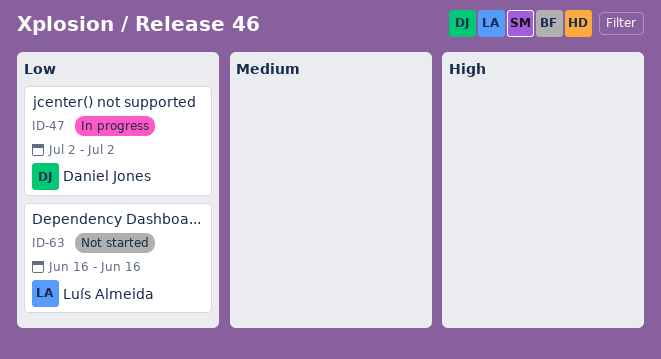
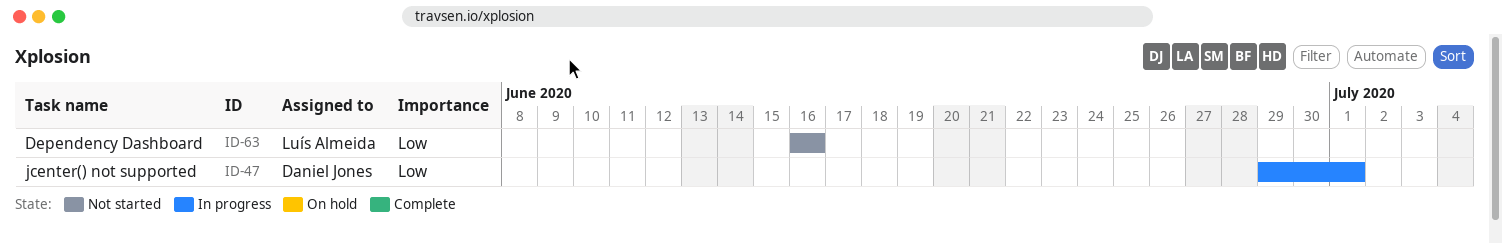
ID-47, start: Jul 2 -> Jun 29
ID-47, due: Jul 2 -> Jul 1

